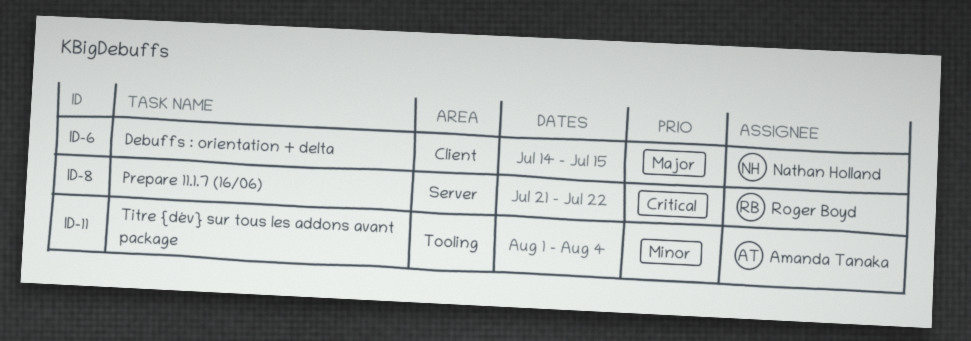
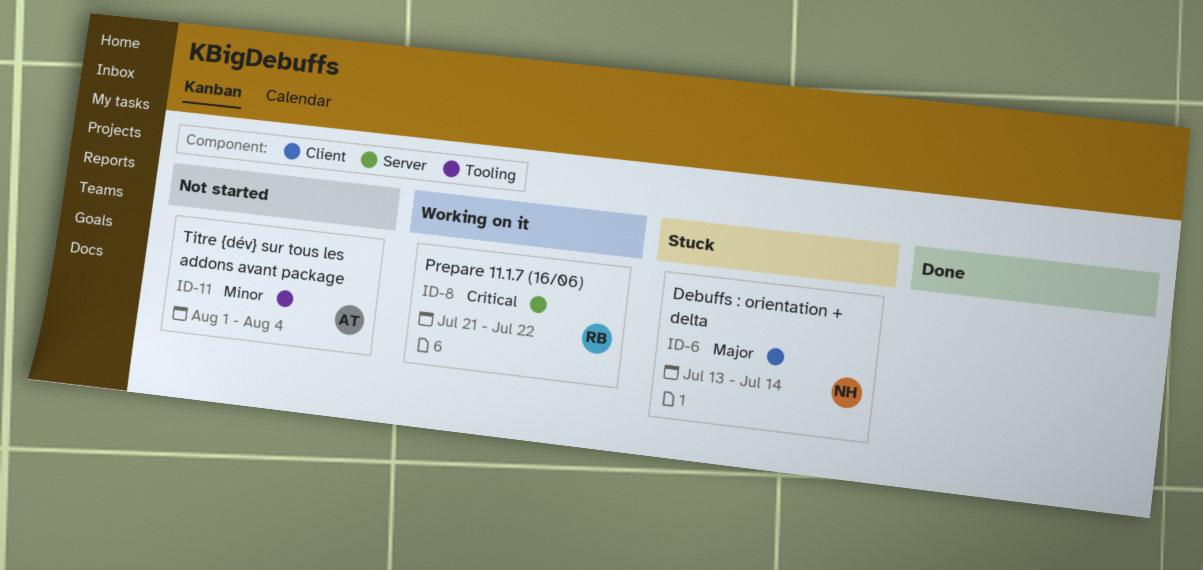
ID-6, start: Jul 14 -> Jul 13
ID-6, due: Jul 15 -> Jul 14

